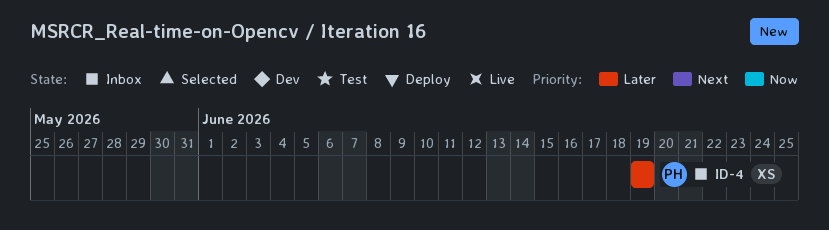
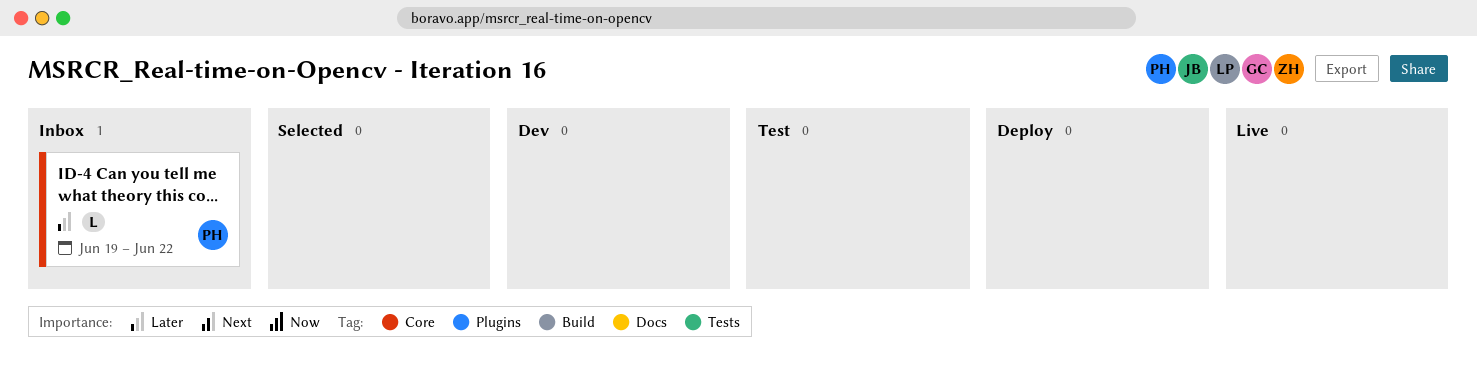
ID-4, estimate: XS -> L
ID-4, due: Jun 19 -> Jun 22

